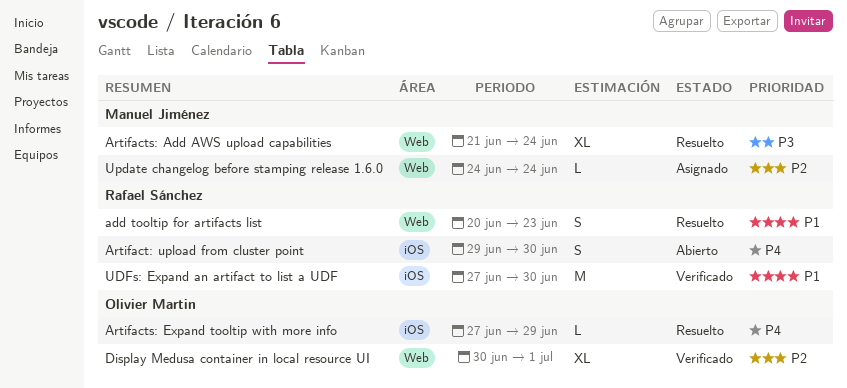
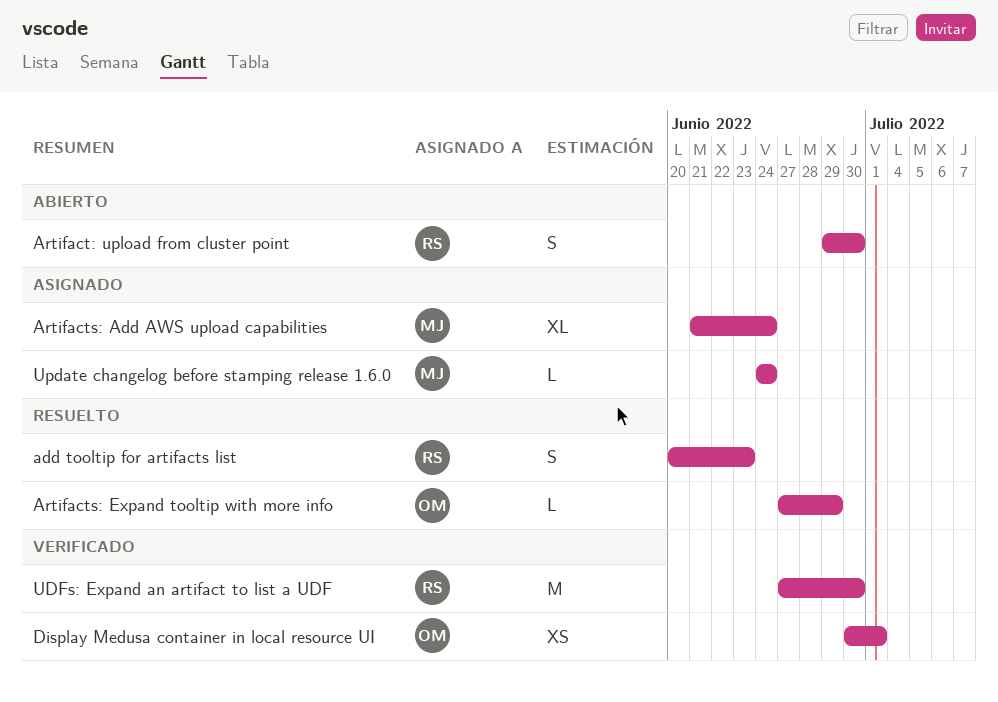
Artifacts: Add AWS upload capabilities, status: Resuelto -> Asignado
Display Medusa container in local resource UI, estimate: XL -> XS

